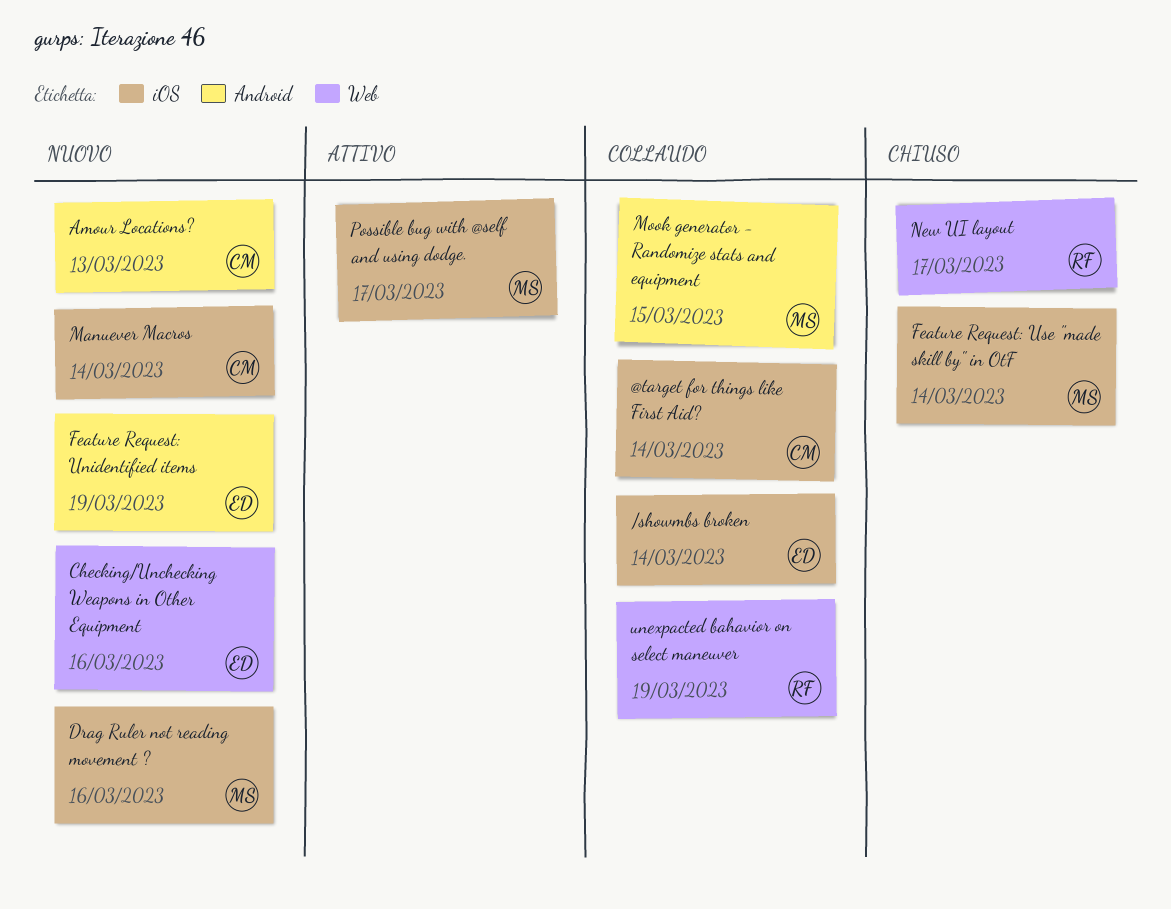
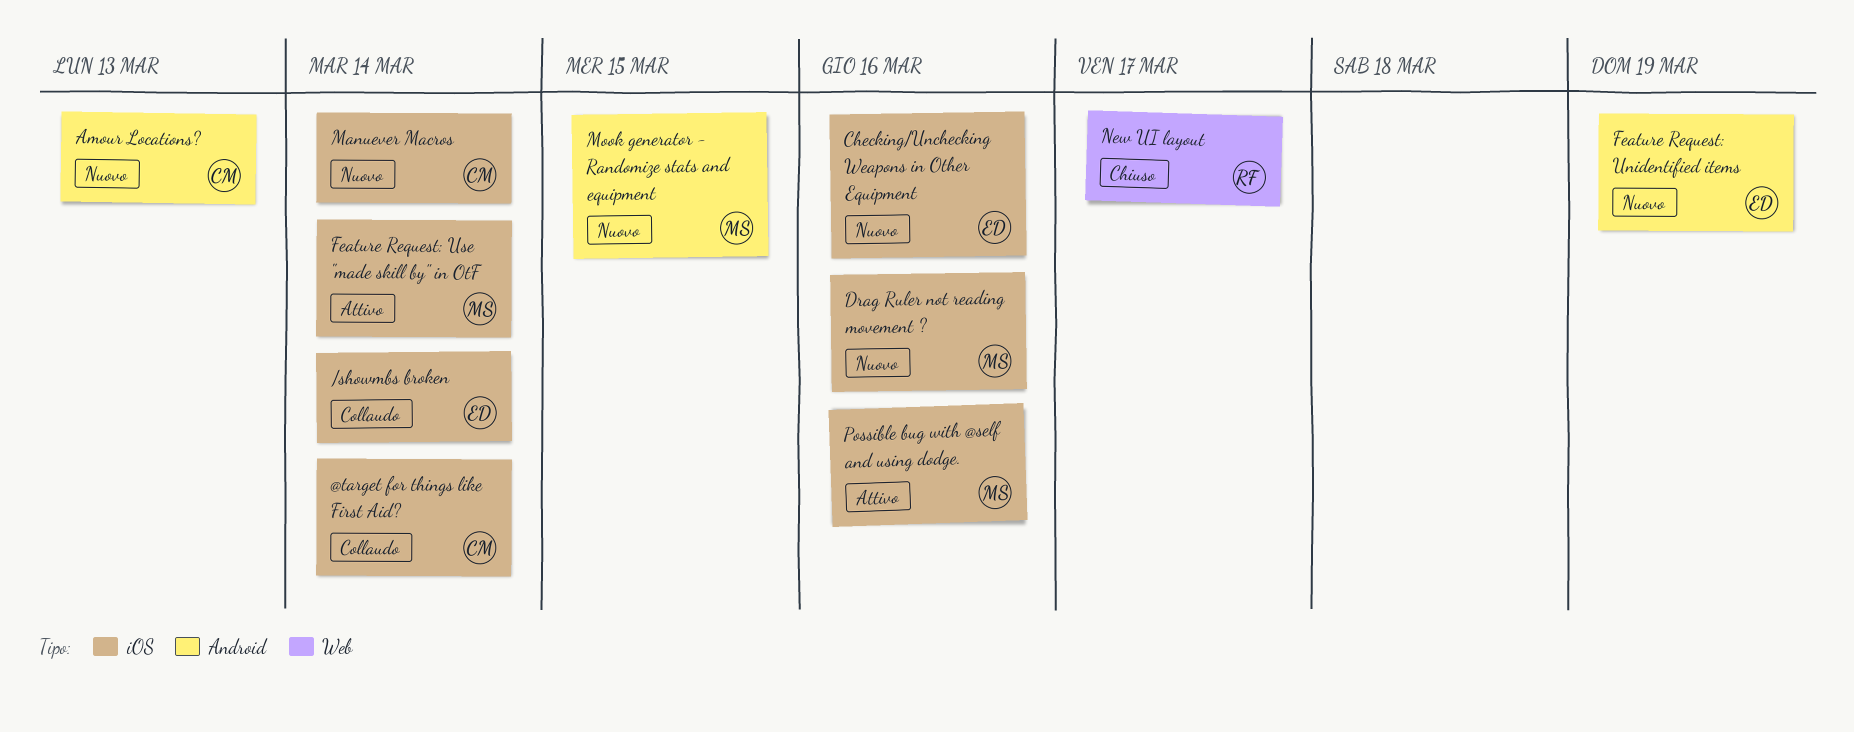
Checking/Unchecking Weapons in Other Equipment, label: Web -> iOS
Feature Request: Use "made skill by" in OtF, status: Chiuso -> Attivo
Mook generator - Randomize stats and equipment, status: Collaudo -> Nuovo
Possible bug with @self and using dodge., due: Mar 17 -> Mar 16
unexpacted bahavior on select maneuver: present -> none

